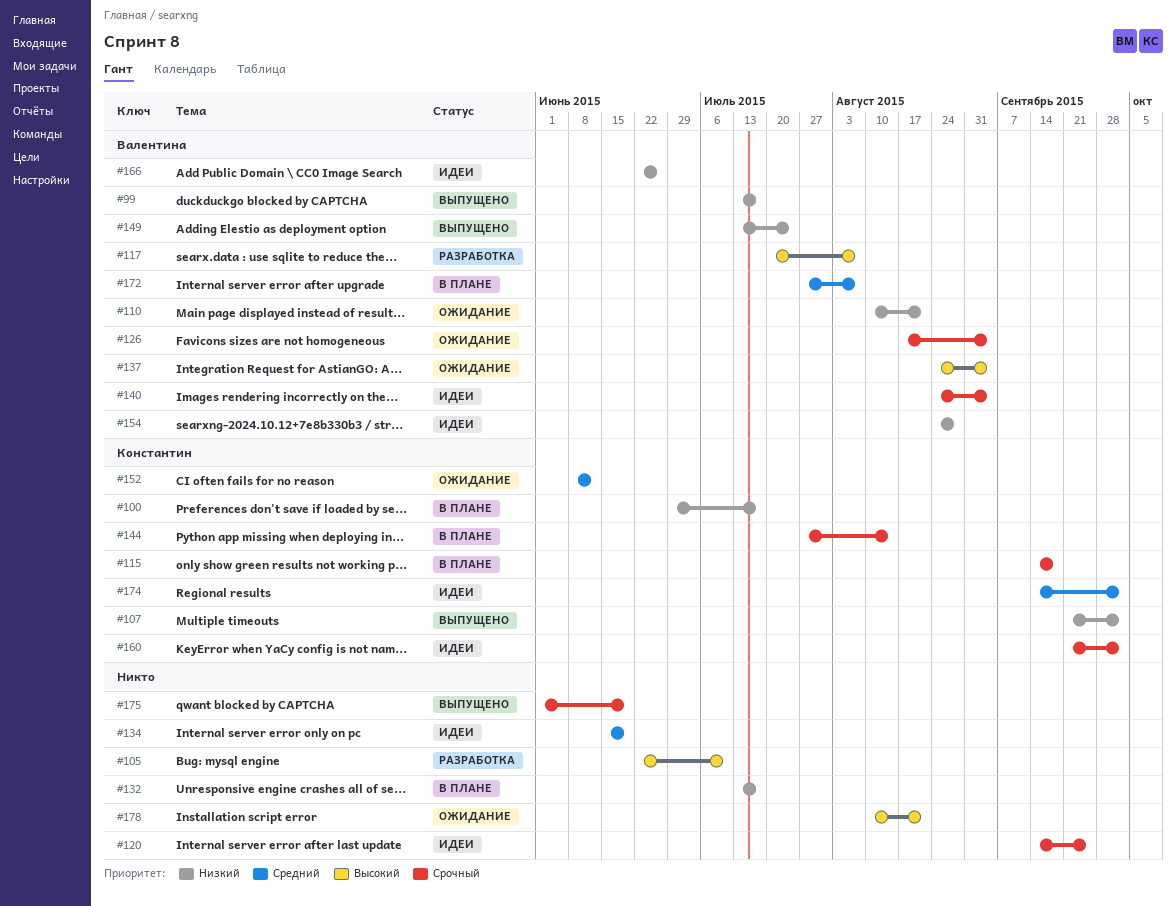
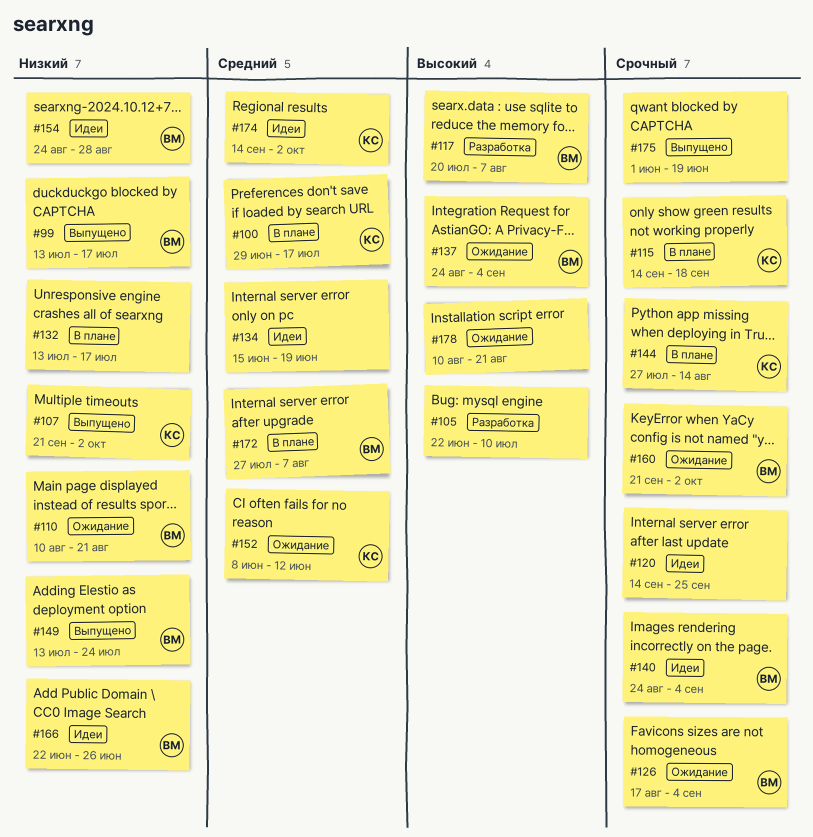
#100, priority: Низкий -> Средний
#160, status: Идеи -> Ожидание
#160, owner: Константин -> Валентина

